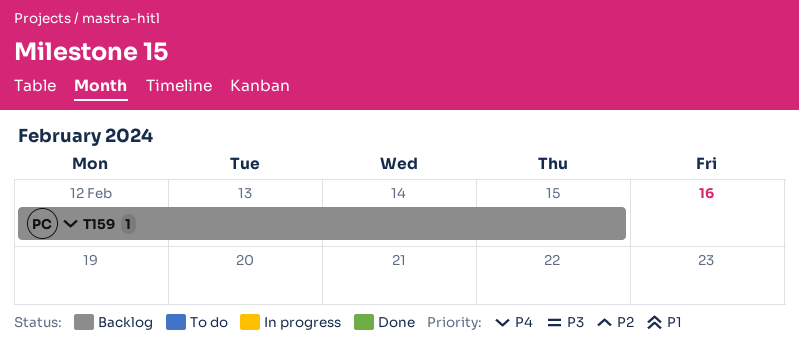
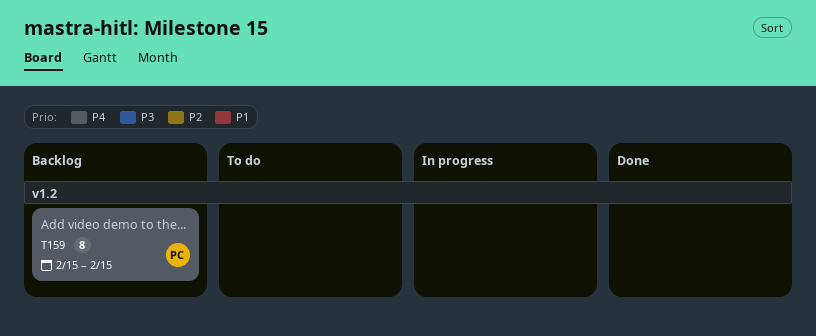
T159, estimate: 1 -> 8
T159, start: Feb 12 -> Feb 15

